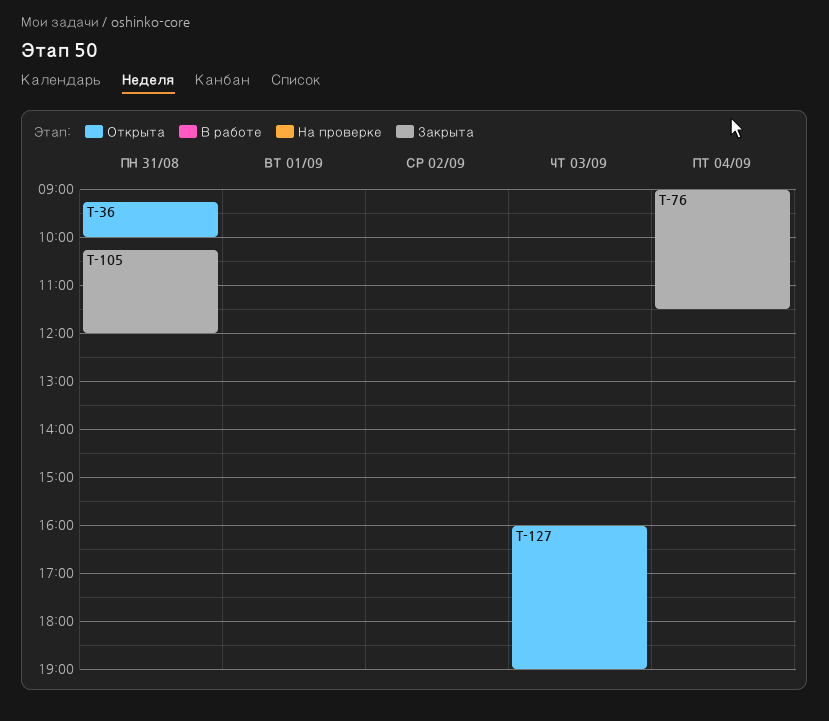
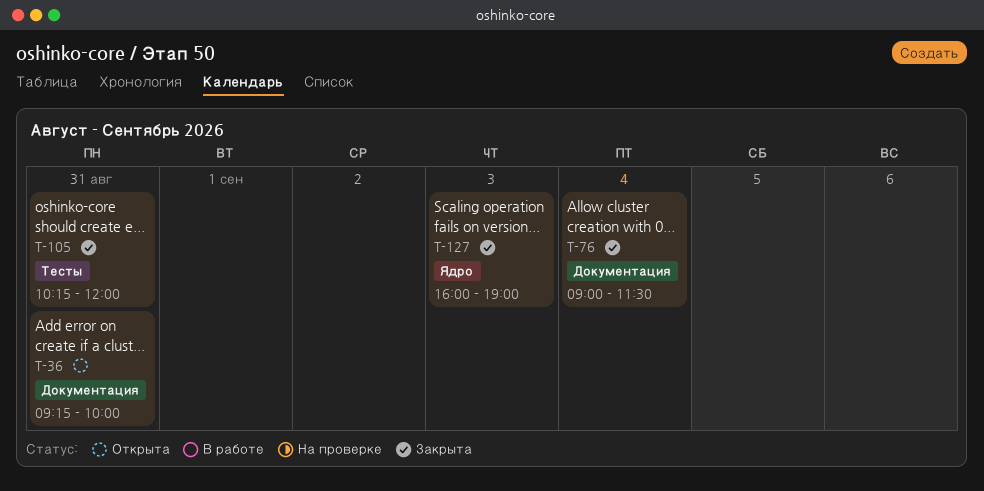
T-127, status: Открыта -> Закрыта

